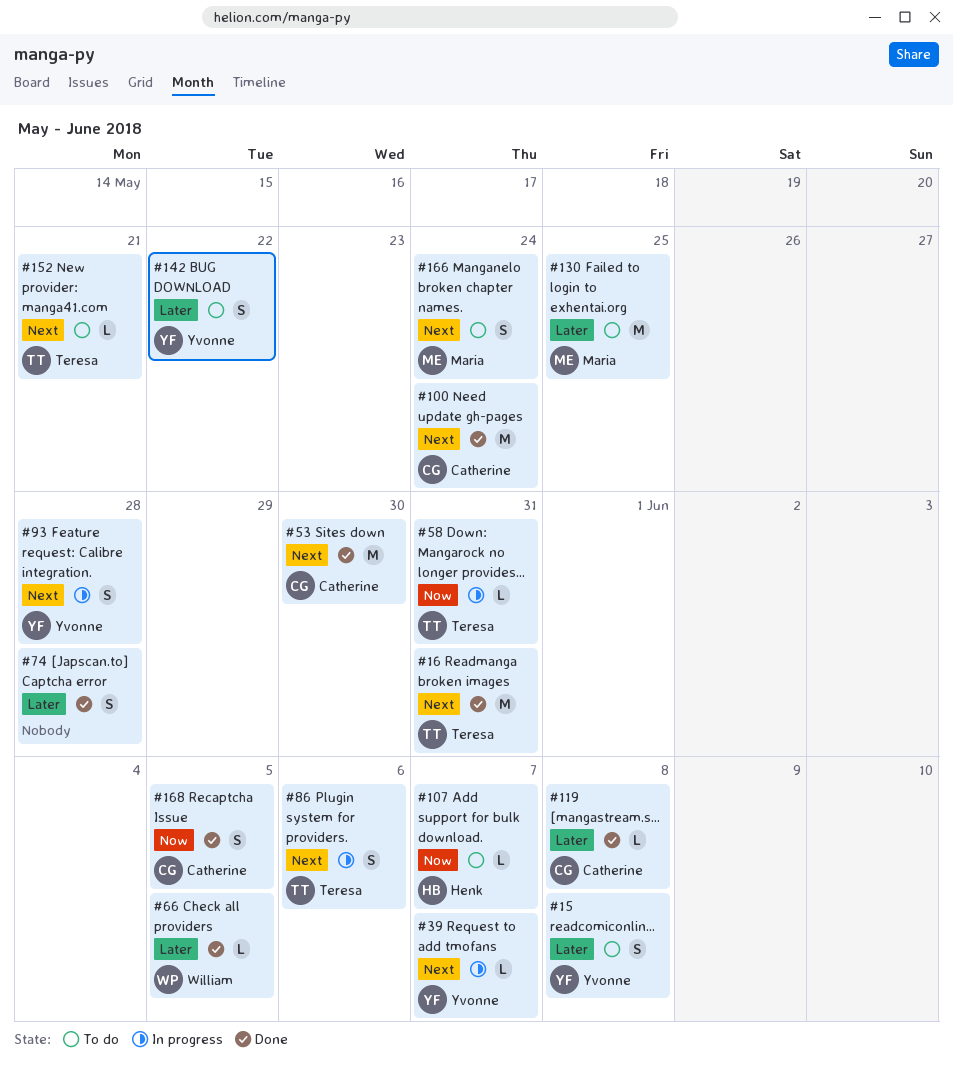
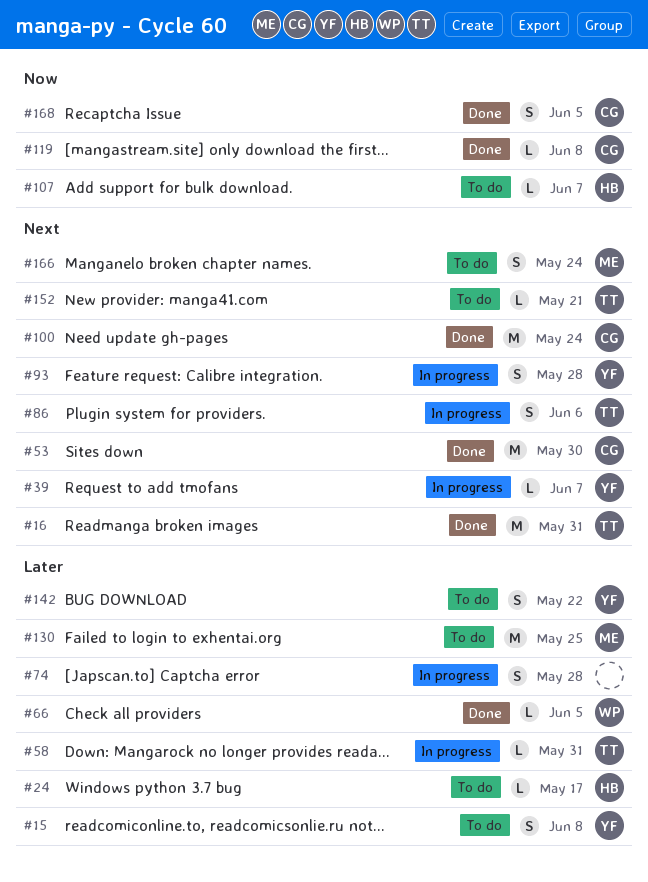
#24: none -> present
#58, priority: Now -> Later
#74, status: Done -> In progress
#119, priority: Later -> Now

